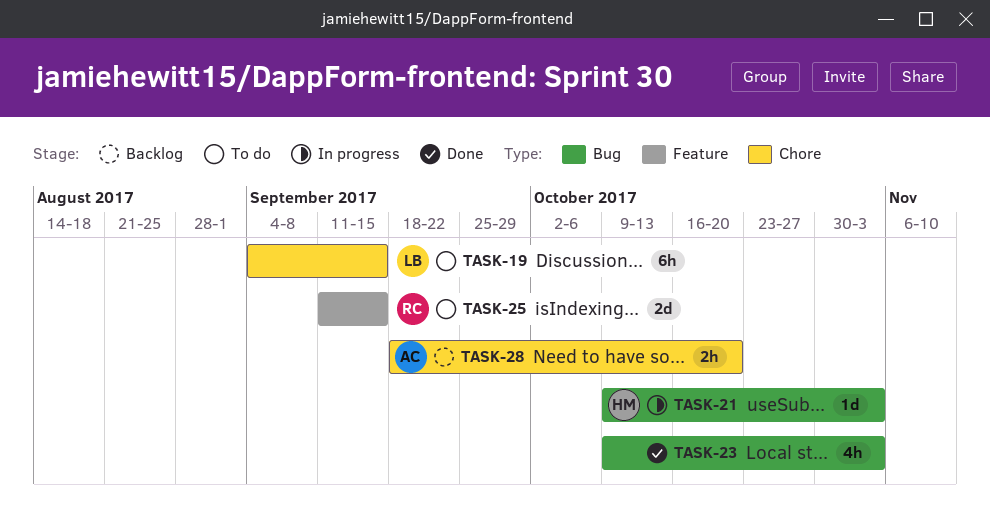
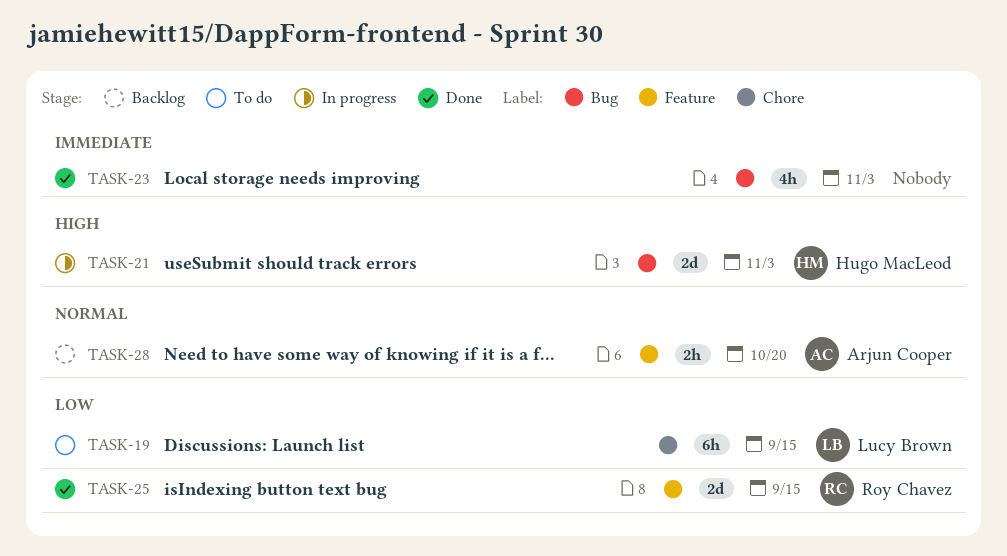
TASK-21, estimate: 1d -> 2d
TASK-25, status: To do -> Done
TASK-28, label: Chore -> Feature

